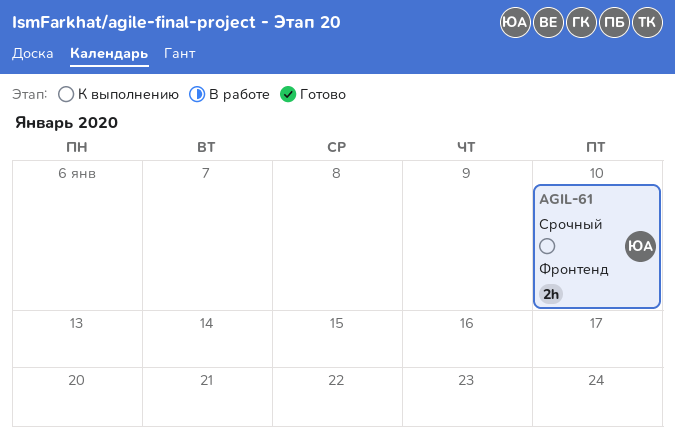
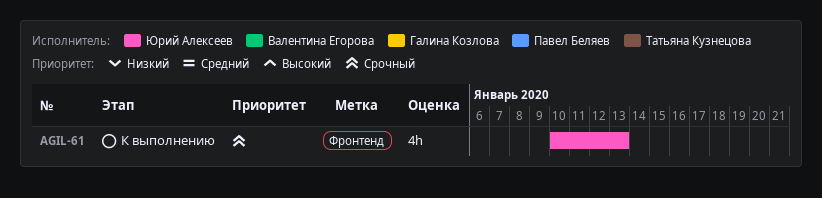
AGIL-61, estimate: 2h -> 4h
AGIL-61, due: Jan 10 -> Jan 13

